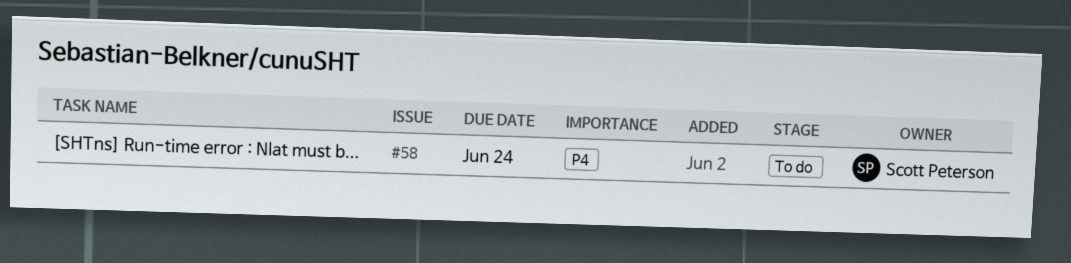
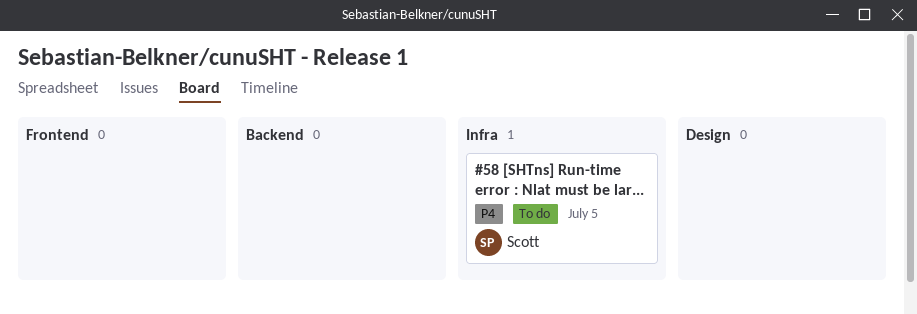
#58, due: Jun 24 -> Jul 5

